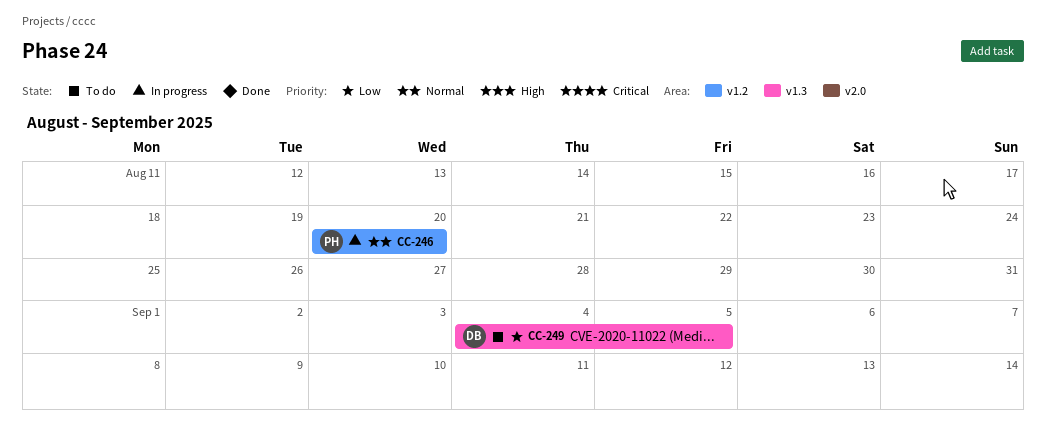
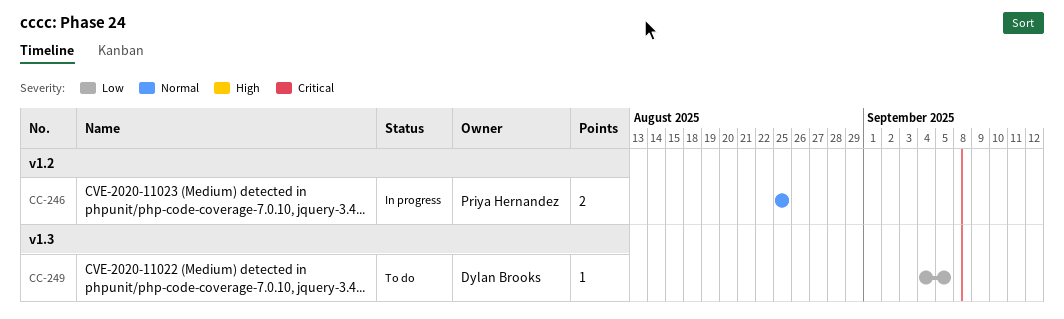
CC-246, start: Aug 20 -> Aug 25
CC-246, due: Aug 20 -> Aug 25

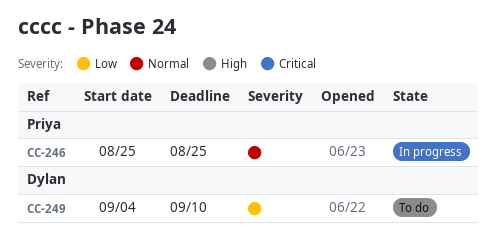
CC-249, due: Sep 5 -> Sep 10

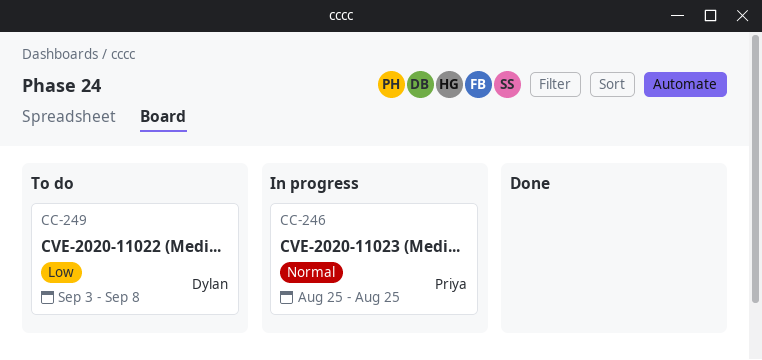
CC-249, start: Sep 4 -> Sep 3
CC-249, due: Sep 10 -> Sep 8

